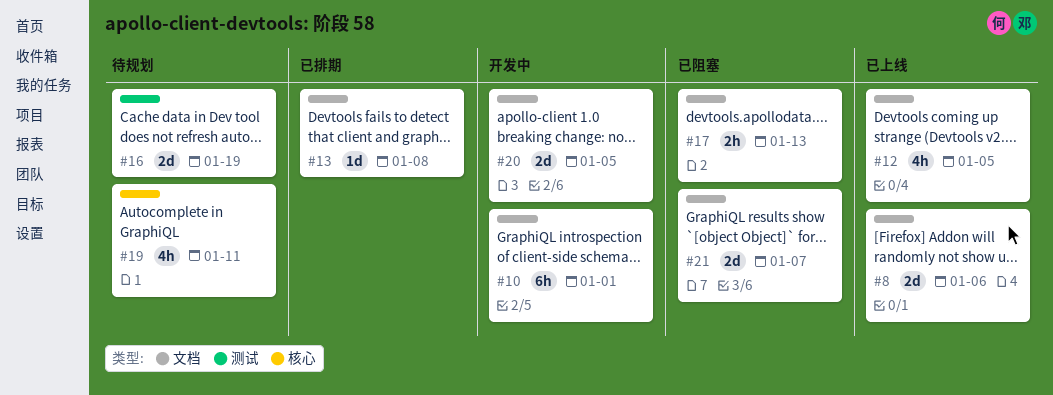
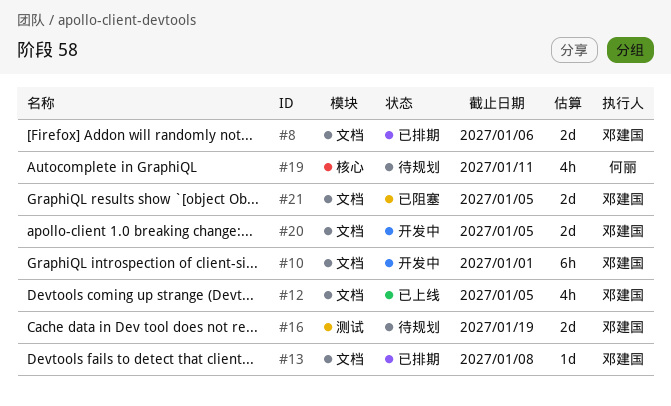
#8, status: 已上线 -> 已排期
#17: present -> none
#21, due: Jan 7 -> Jan 5

